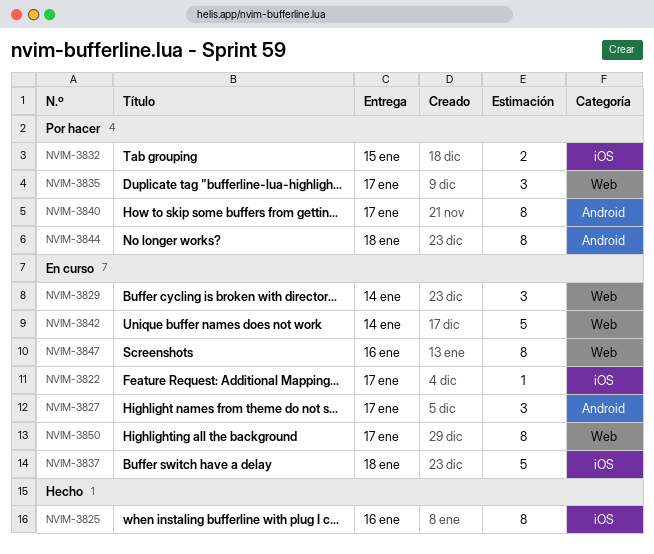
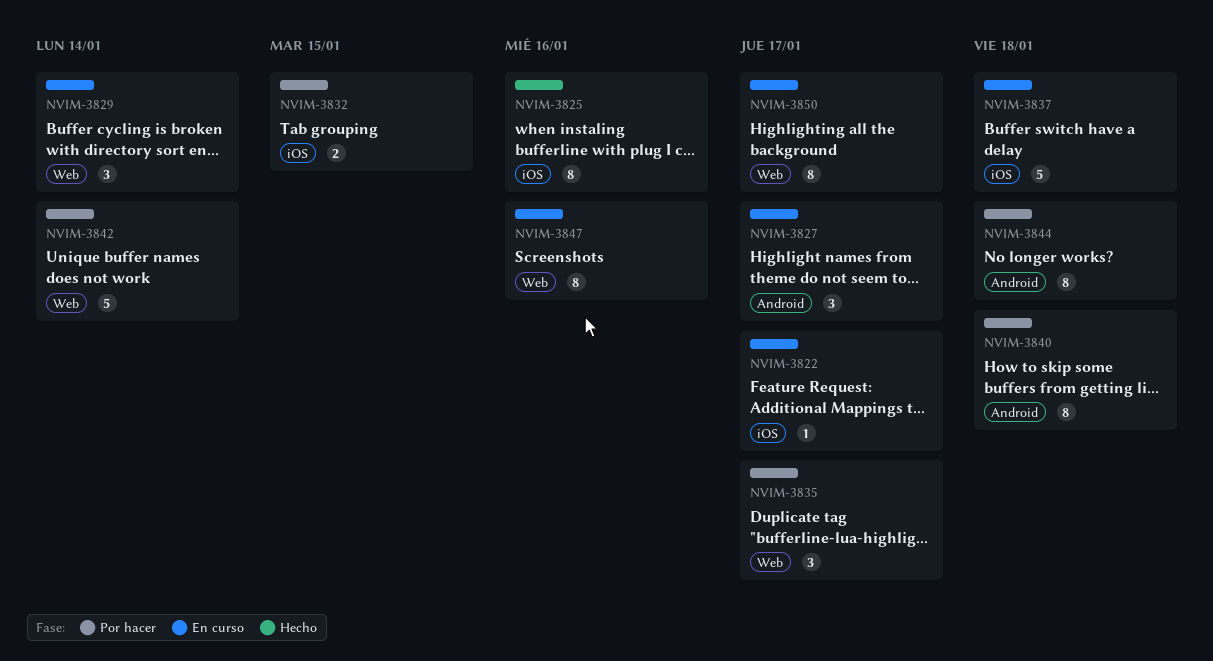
NVIM-3840, due: Jan 17 -> Jan 18
NVIM-3842, status: En curso -> Por hacer

